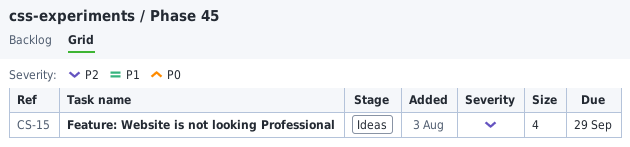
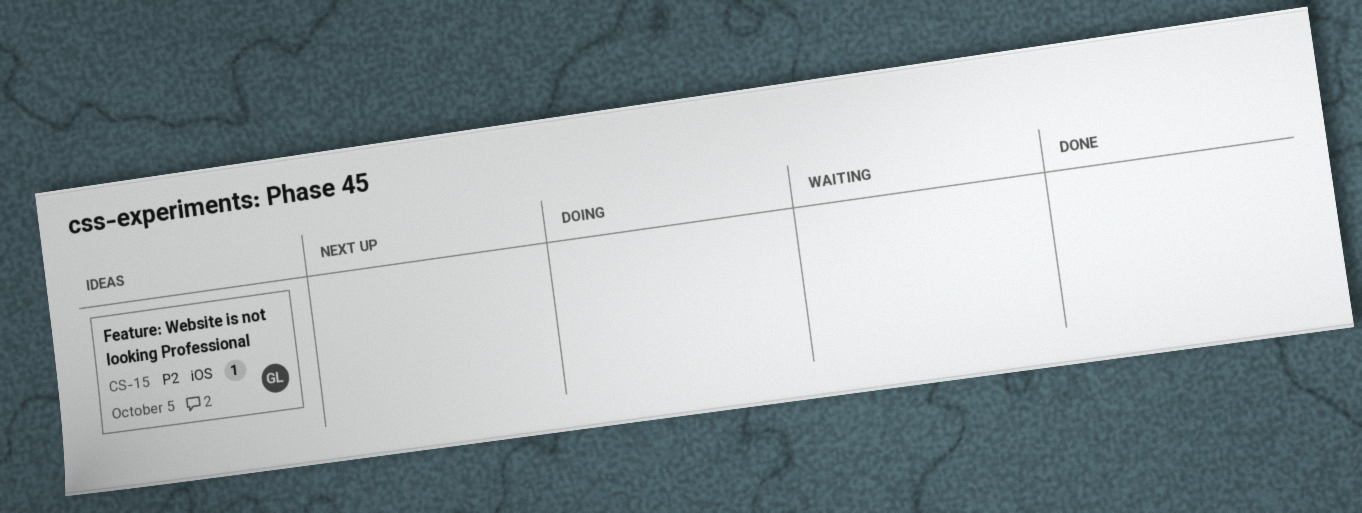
CS-15, estimate: 4 -> 1
CS-15, due: Sep 29 -> Oct 5

